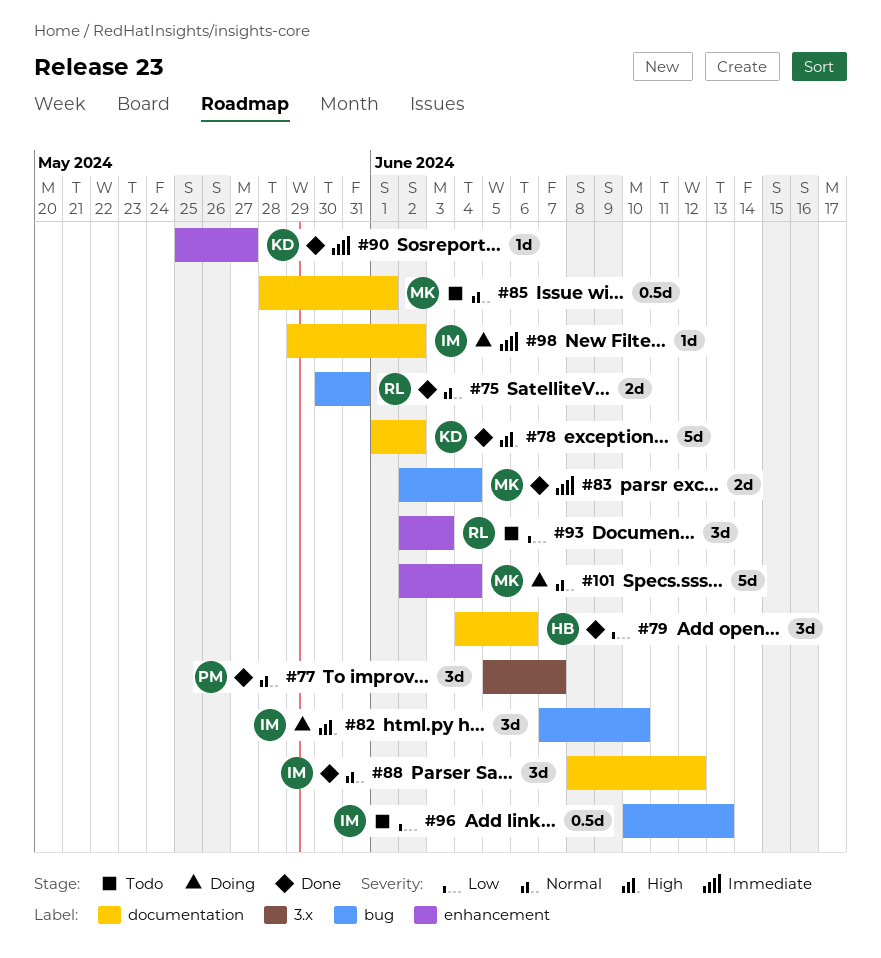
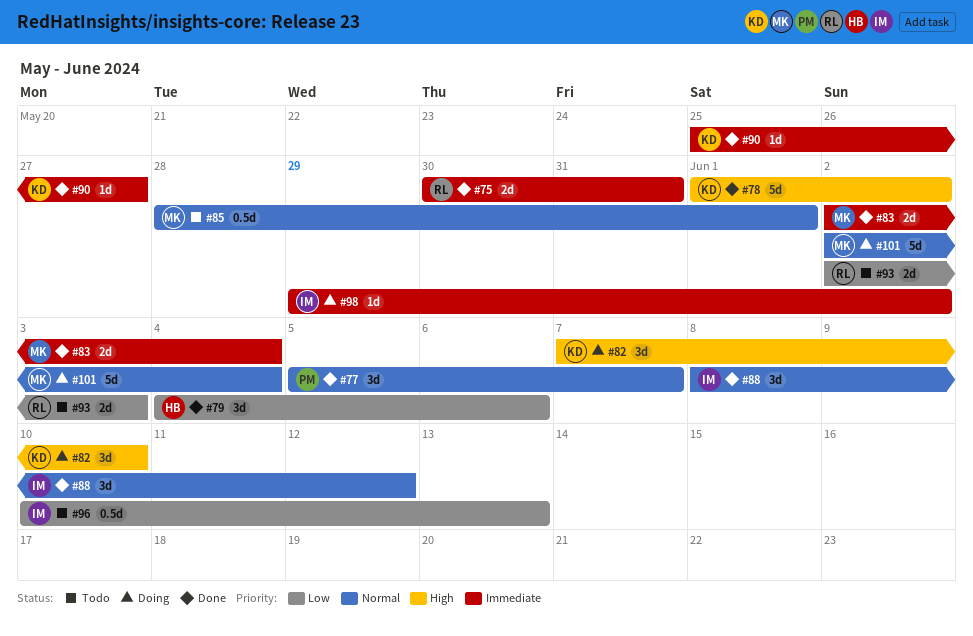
#75, priority: Normal -> Immediate
#82, owner: IM -> KD
#93, estimate: 3d -> 2d

